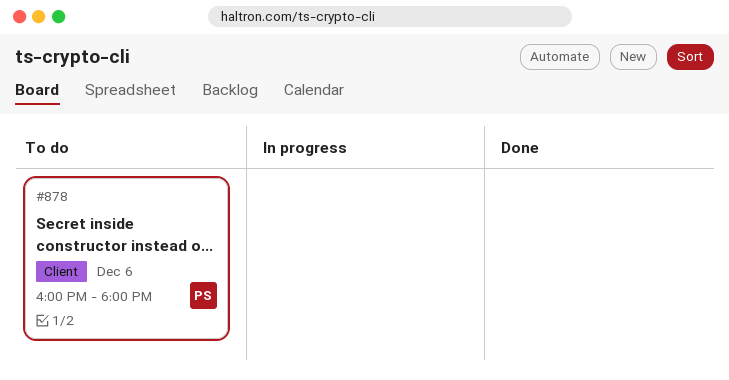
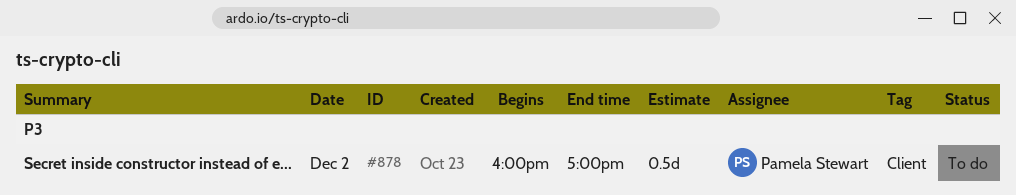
#878, day: Dec 6 -> Dec 2
#878, ends: 18:00 -> 17:00

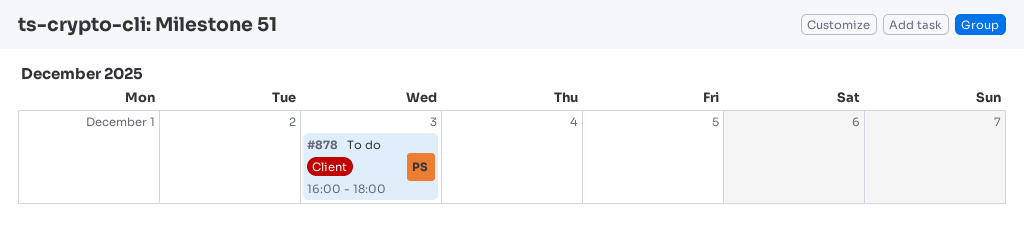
#878, day: Dec 2 -> Dec 3
#878, ends: 17:00 -> 18:00

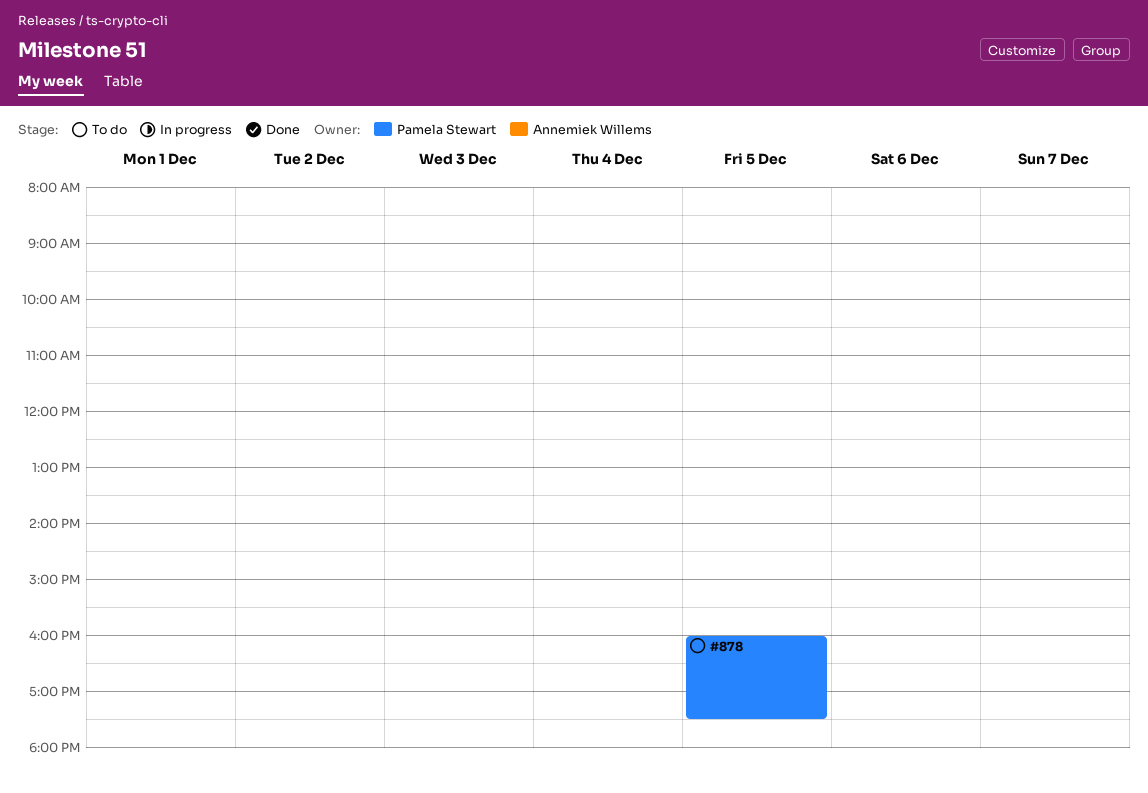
#878, day: Dec 3 -> Dec 5
#878, ends: 18:00 -> 17:30

